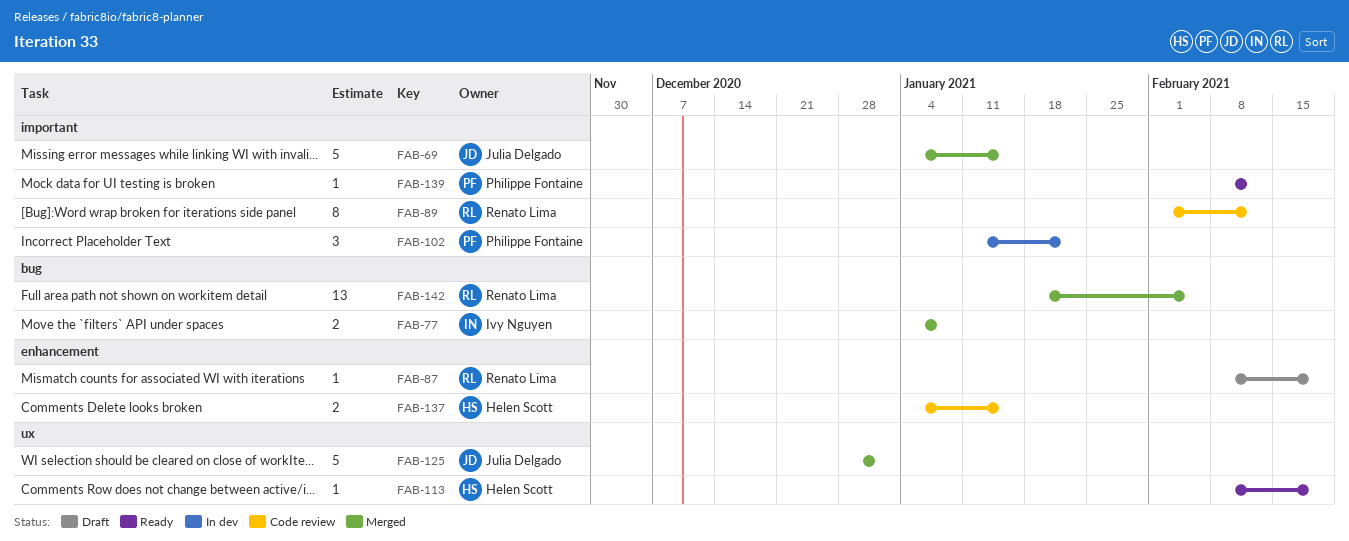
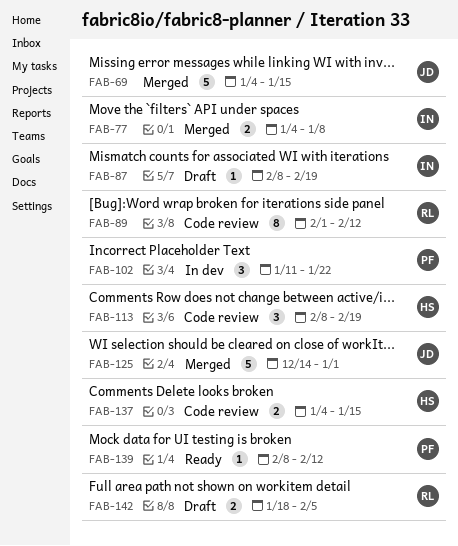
FAB-87, owner: Renato Lima -> Ivy Nguyen
FAB-113, status: Ready -> Code review
FAB-113, estimate: 1 -> 3
FAB-125, start: Dec 28 -> Dec 14
FAB-142, status: Merged -> Draft
FAB-142, estimate: 13 -> 2

